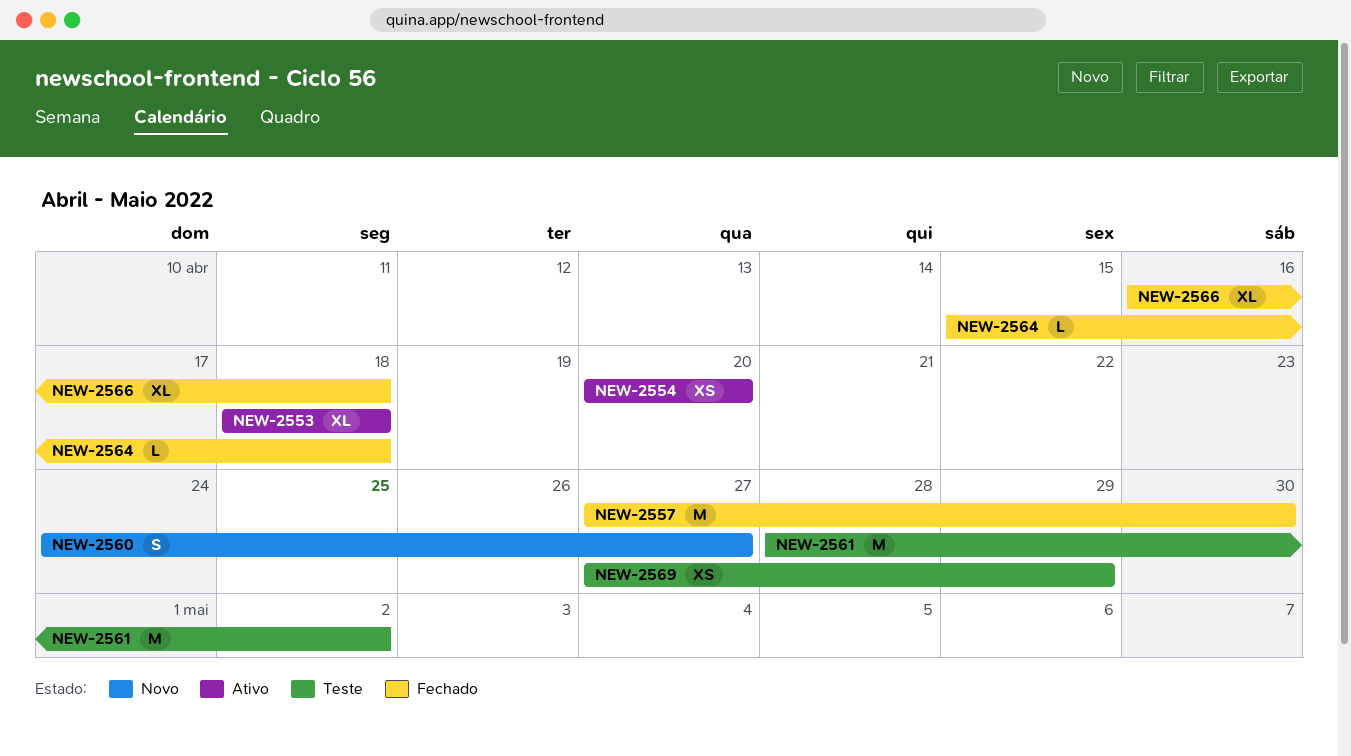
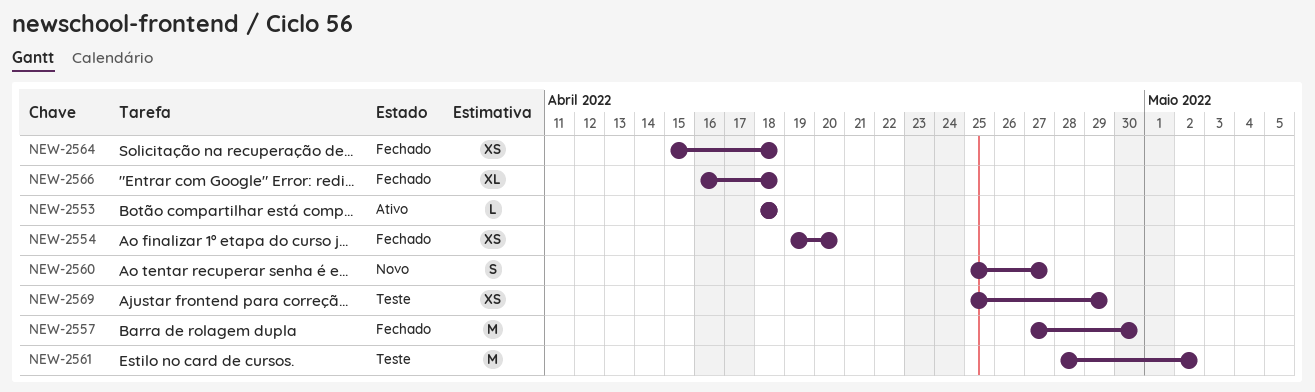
NEW-2553, estimate: XL -> L
NEW-2554, status: Ativo -> Fechado
NEW-2554, start: Apr 20 -> Apr 19
NEW-2560, start: Apr 24 -> Apr 25
NEW-2564, estimate: L -> XS
NEW-2569, start: Apr 27 -> Apr 25

